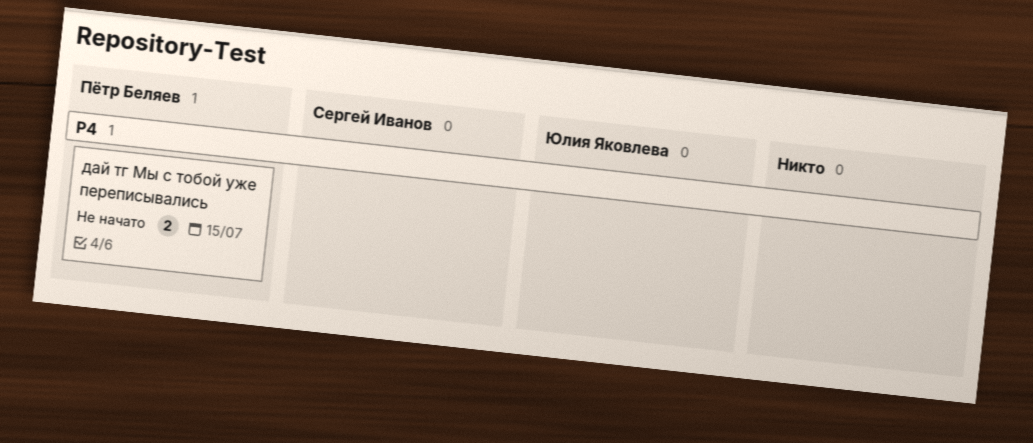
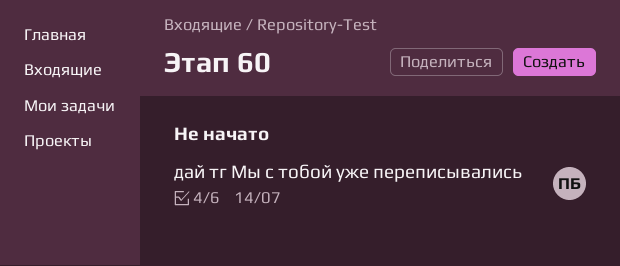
дай тг Мы с тобой уже переписывались, due: Jul 15 -> Jul 14

